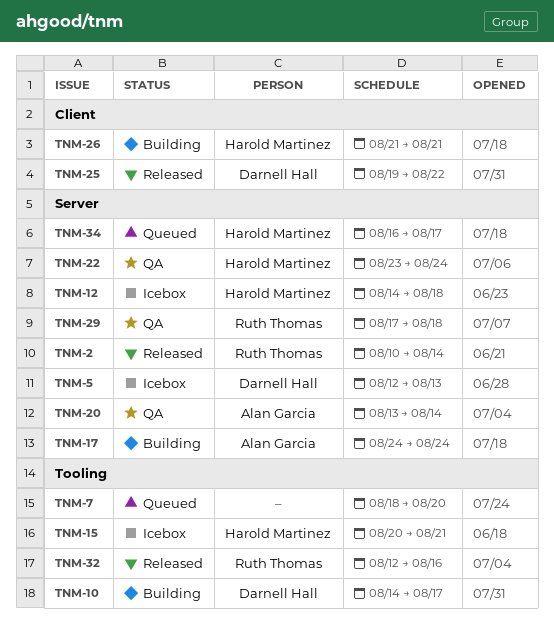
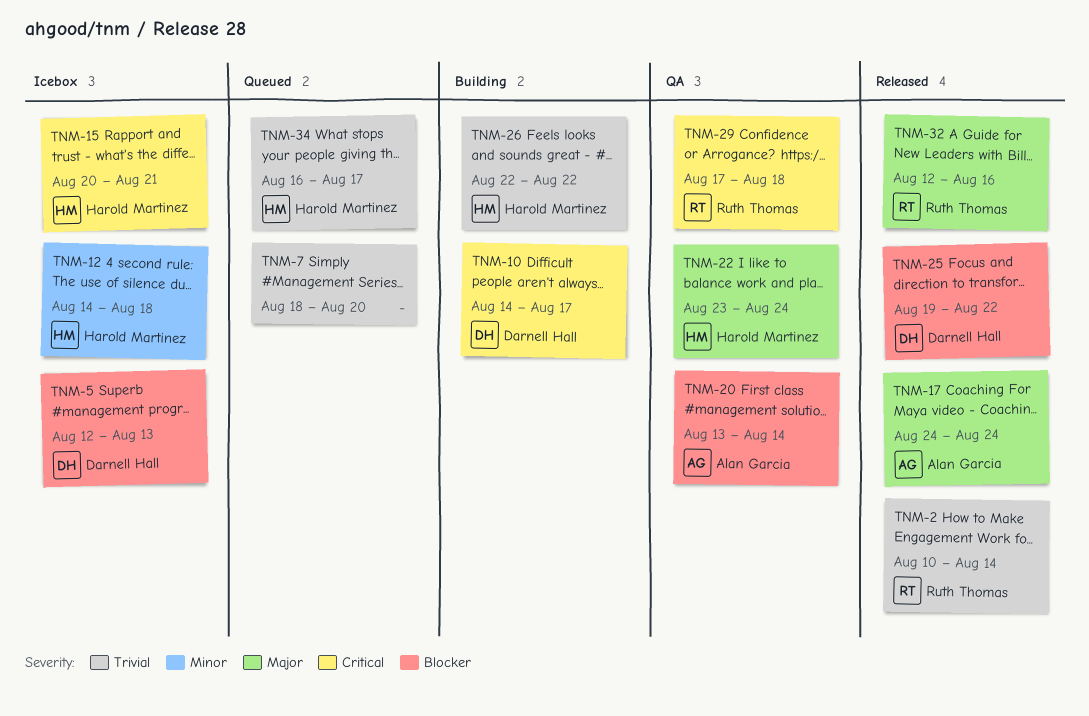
TNM-17, status: Building -> Released
TNM-26, start: Aug 21 -> Aug 22
TNM-26, due: Aug 21 -> Aug 22

